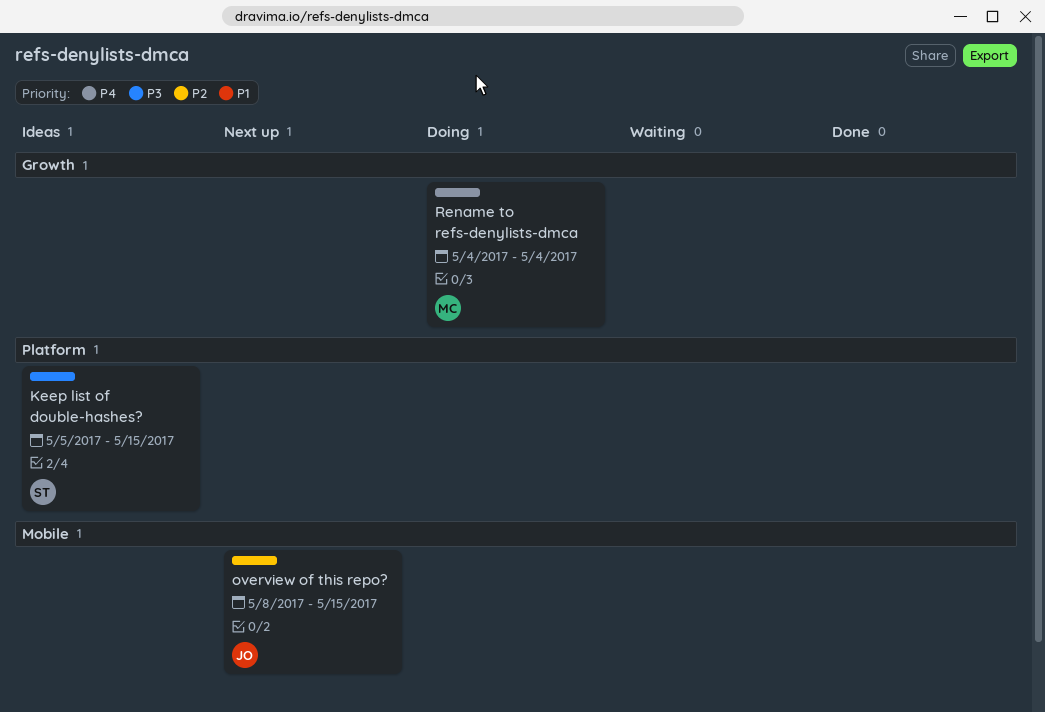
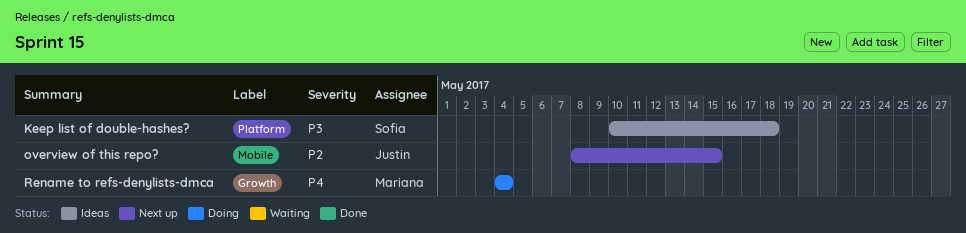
Keep list of double-hashes?, start: May 5 -> May 10
Keep list of double-hashes?, due: May 15 -> May 18

